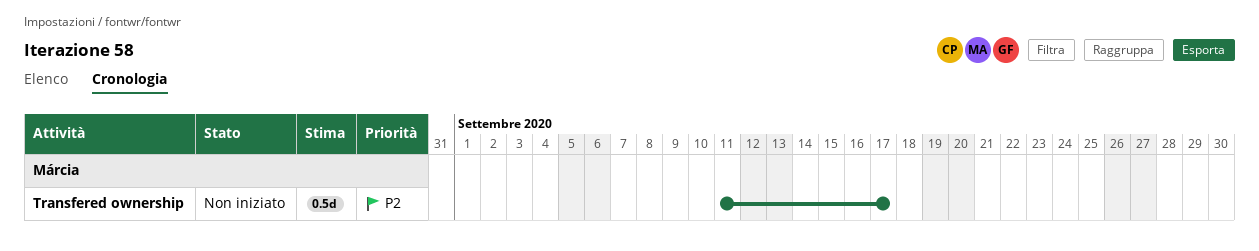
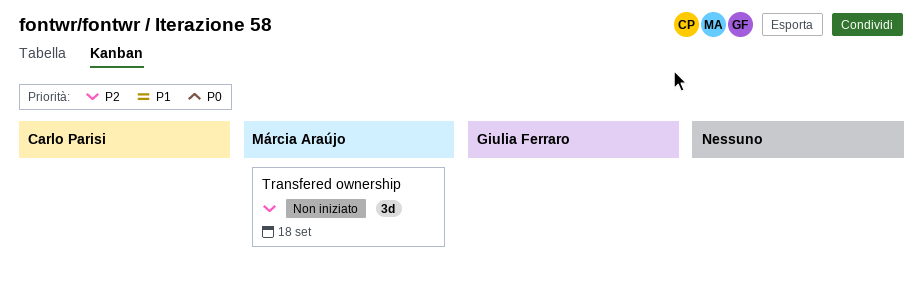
Transfered ownership, estimate: 0.5d -> 3d
Transfered ownership, due: Sep 17 -> Sep 18

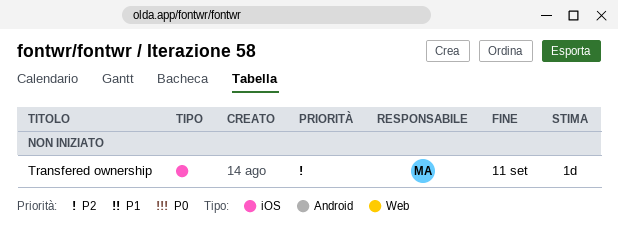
Transfered ownership, estimate: 3d -> 1d
Transfered ownership, due: Sep 18 -> Sep 11

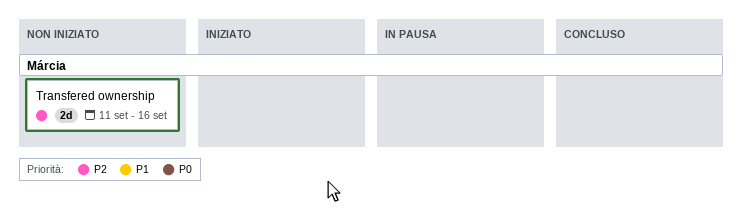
Transfered ownership, estimate: 1d -> 2d
Transfered ownership, due: Sep 11 -> Sep 16

